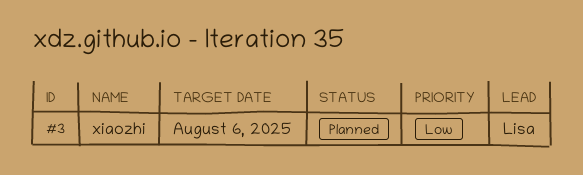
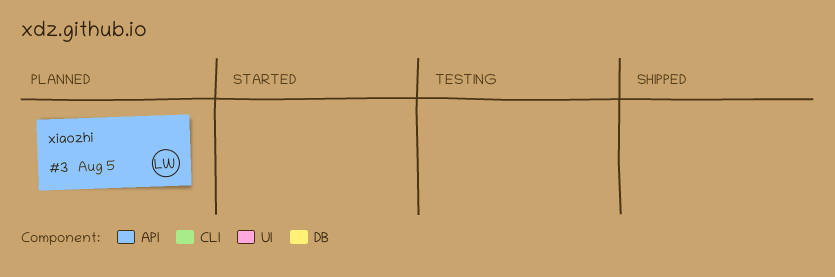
#3, due: Aug 6 -> Aug 5

